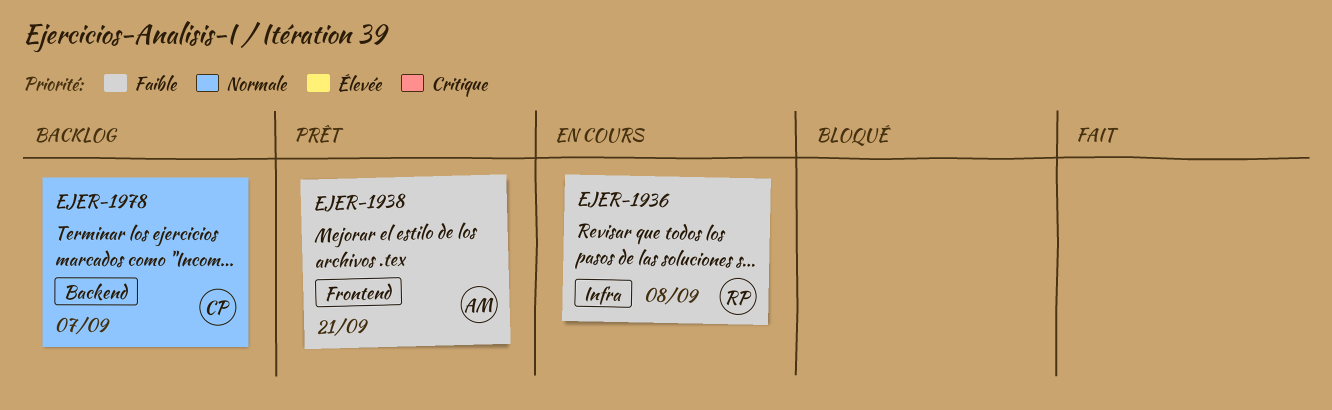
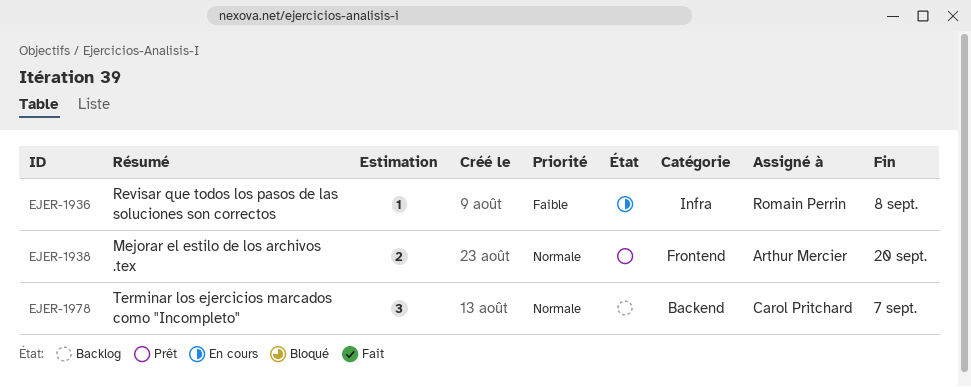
EJER-1938, priority: Faible -> Normale
EJER-1938, due: Sep 21 -> Sep 20

